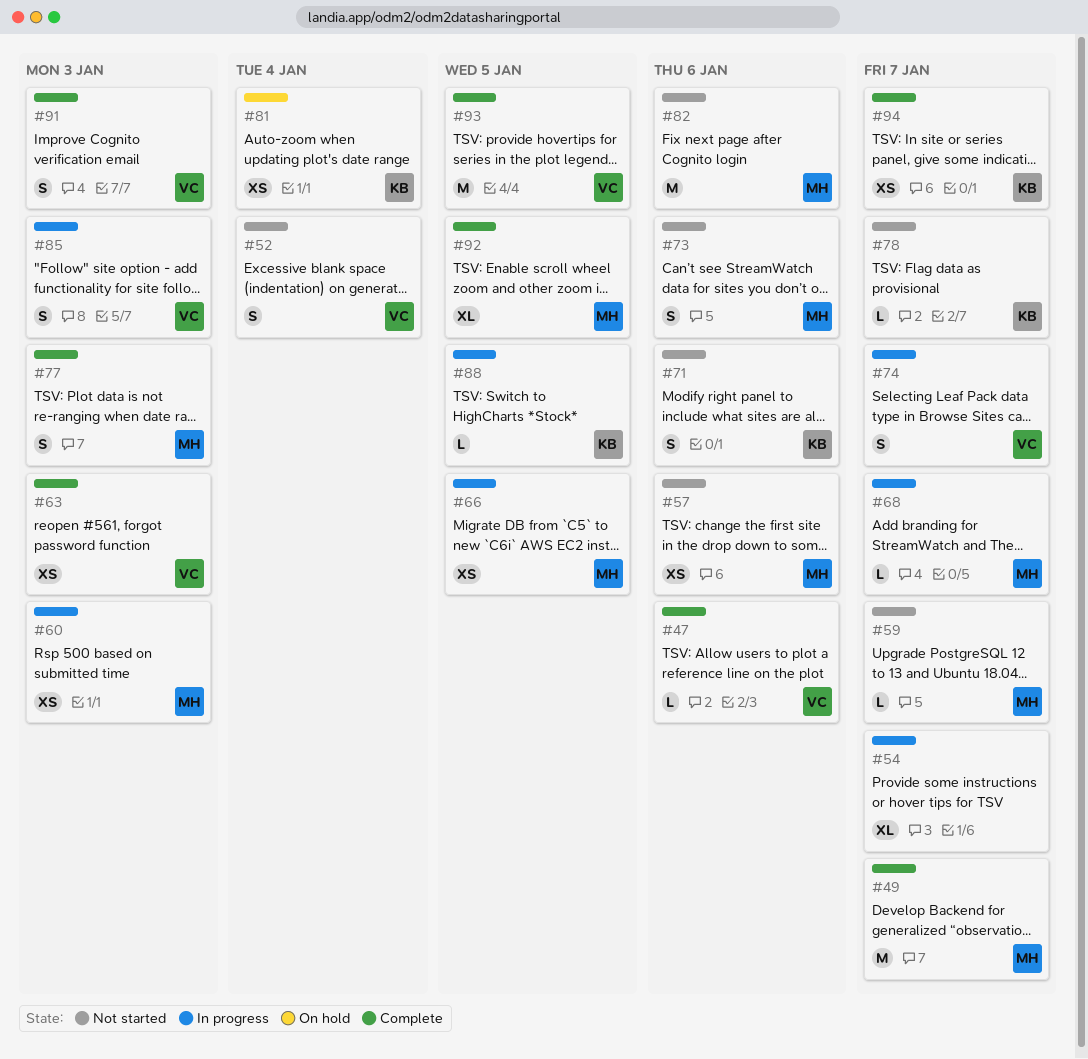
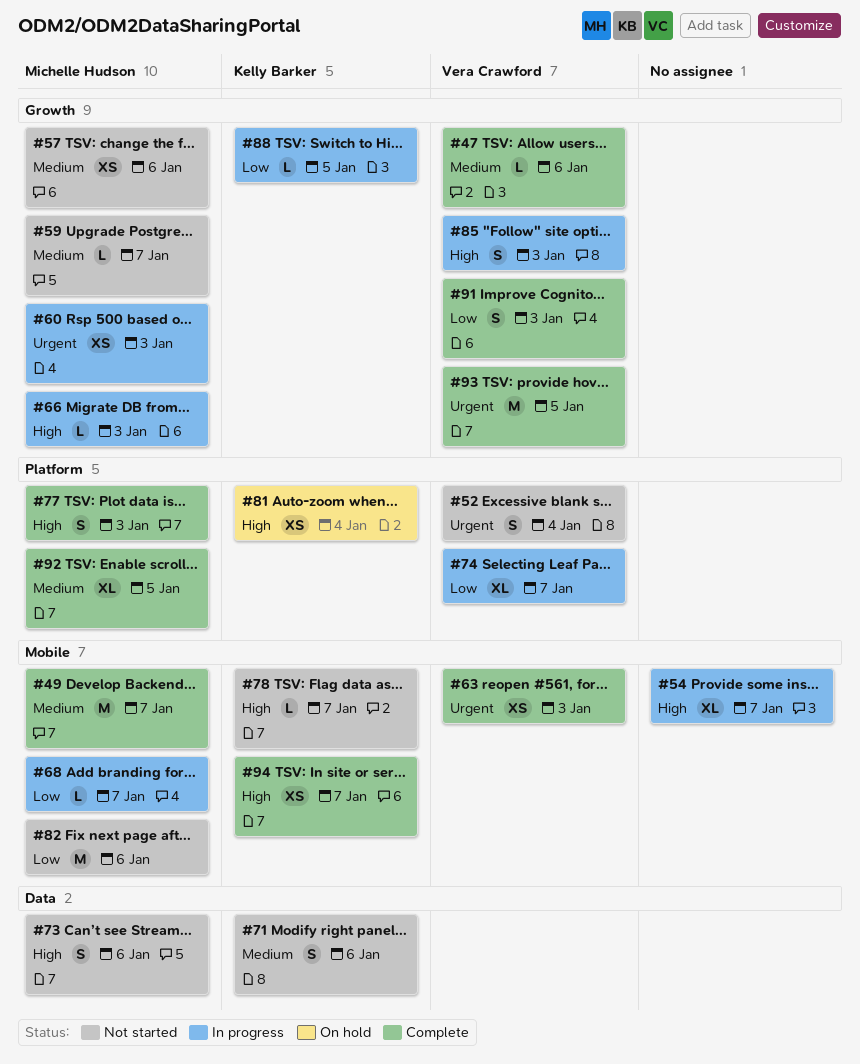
#66, estimate: XS -> L
#66, due: Jan 5 -> Jan 3
#74, estimate: S -> XL

